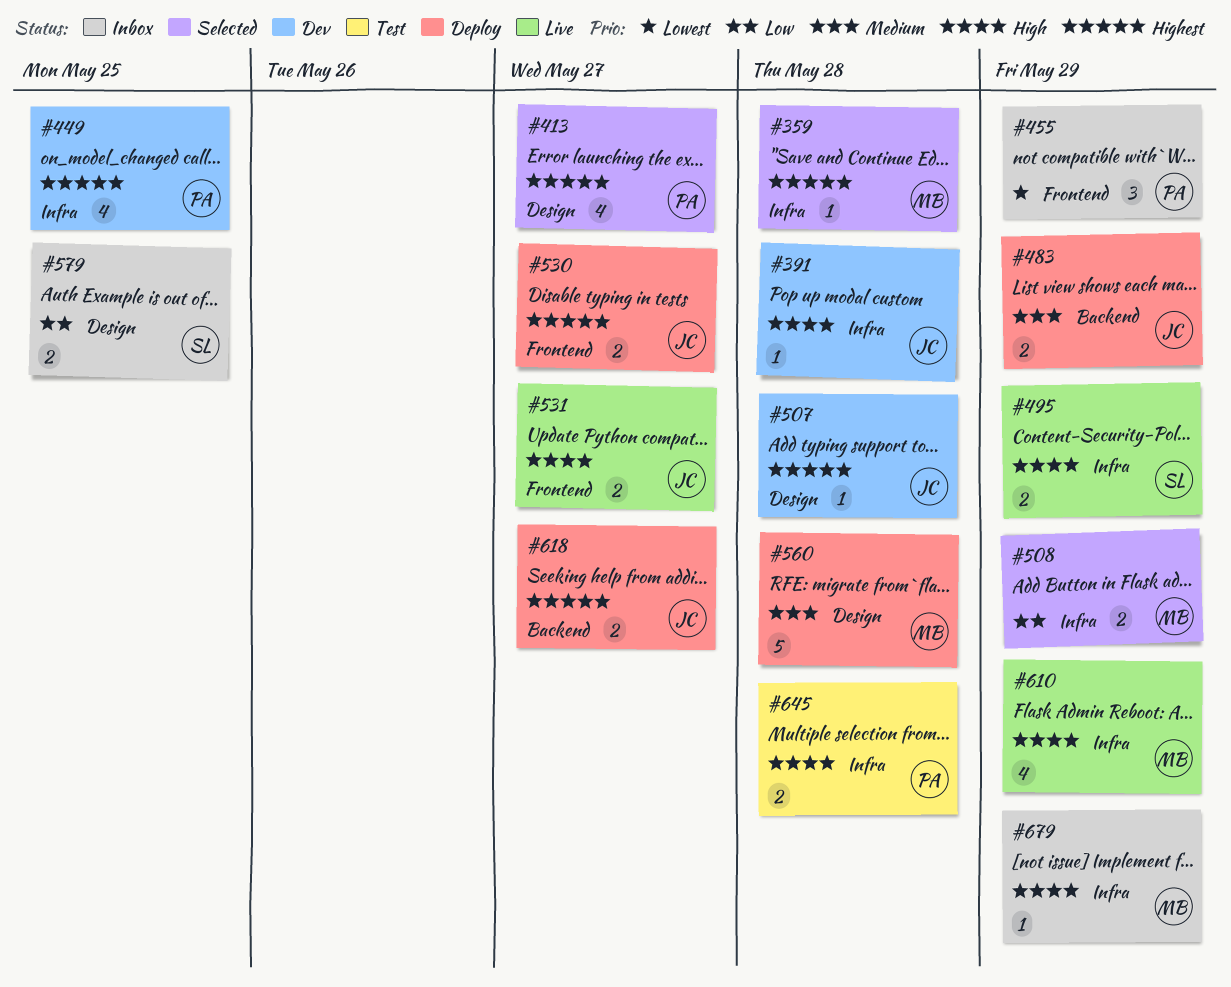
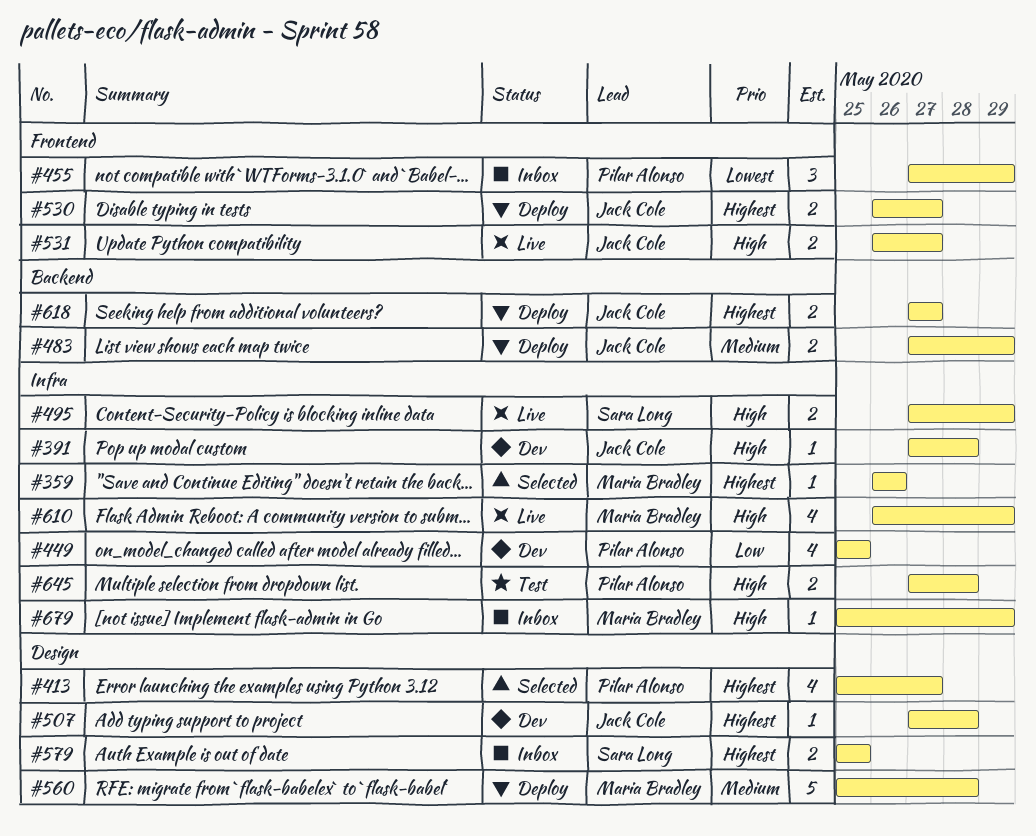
#359, due: May 28 -> May 26
#449, priority: Highest -> Low
#508: present -> none
#579, priority: Low -> Highest

